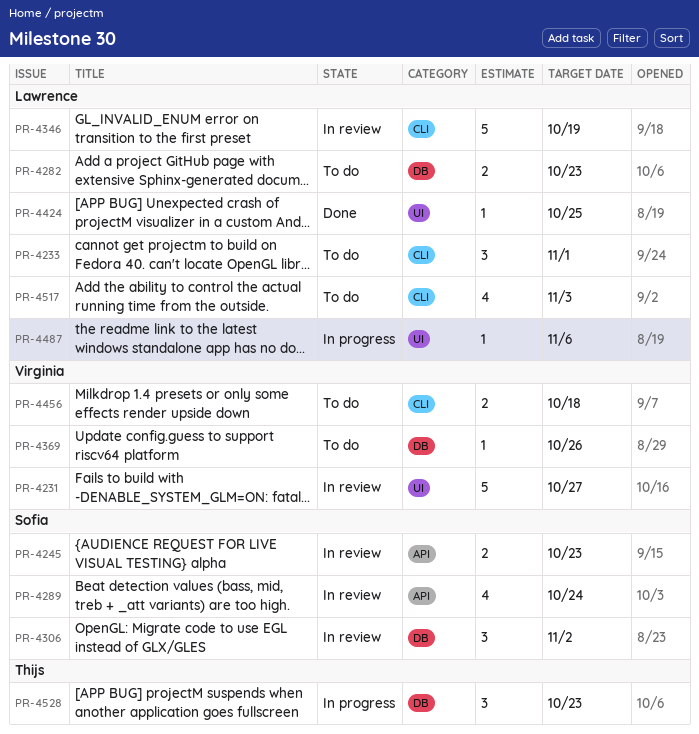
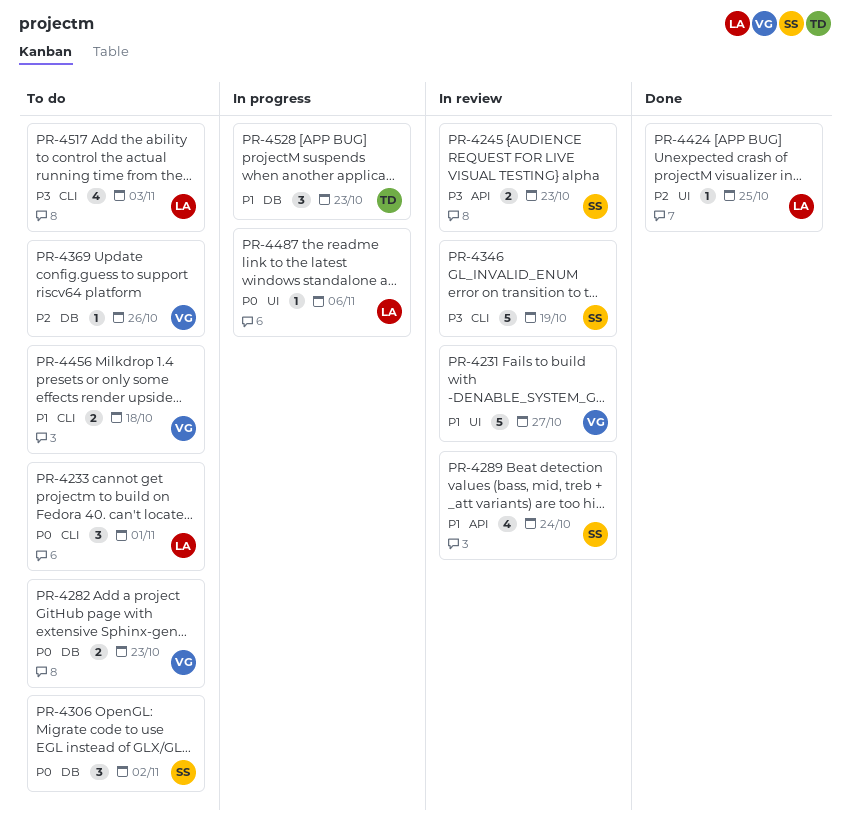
PR-4282, owner: Lawrence -> Virginia
PR-4306, status: In review -> To do
PR-4346, owner: Lawrence -> Sofia

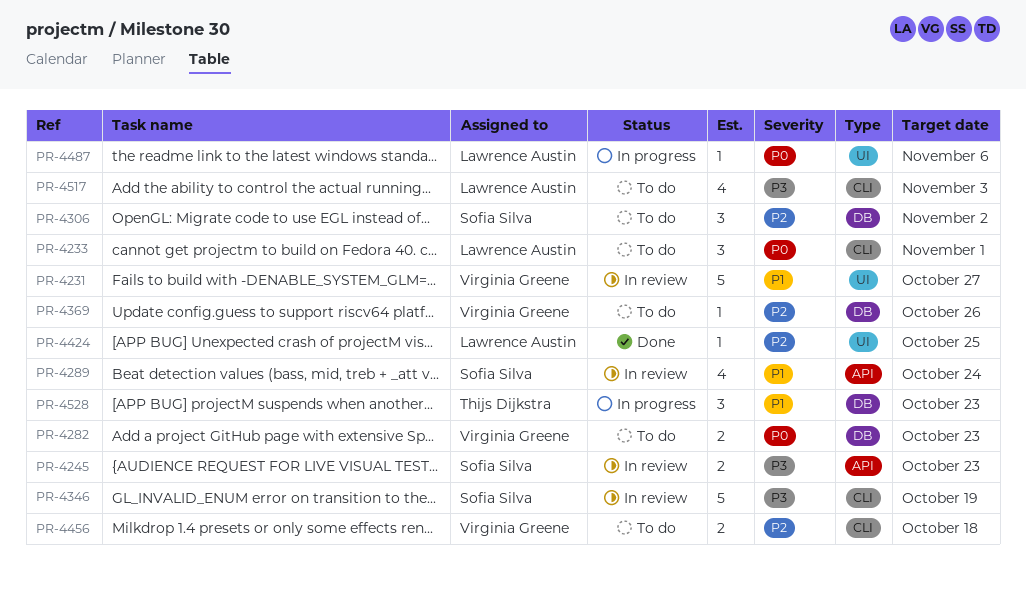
PR-4306, priority: P0 -> P2
PR-4456, priority: P1 -> P2

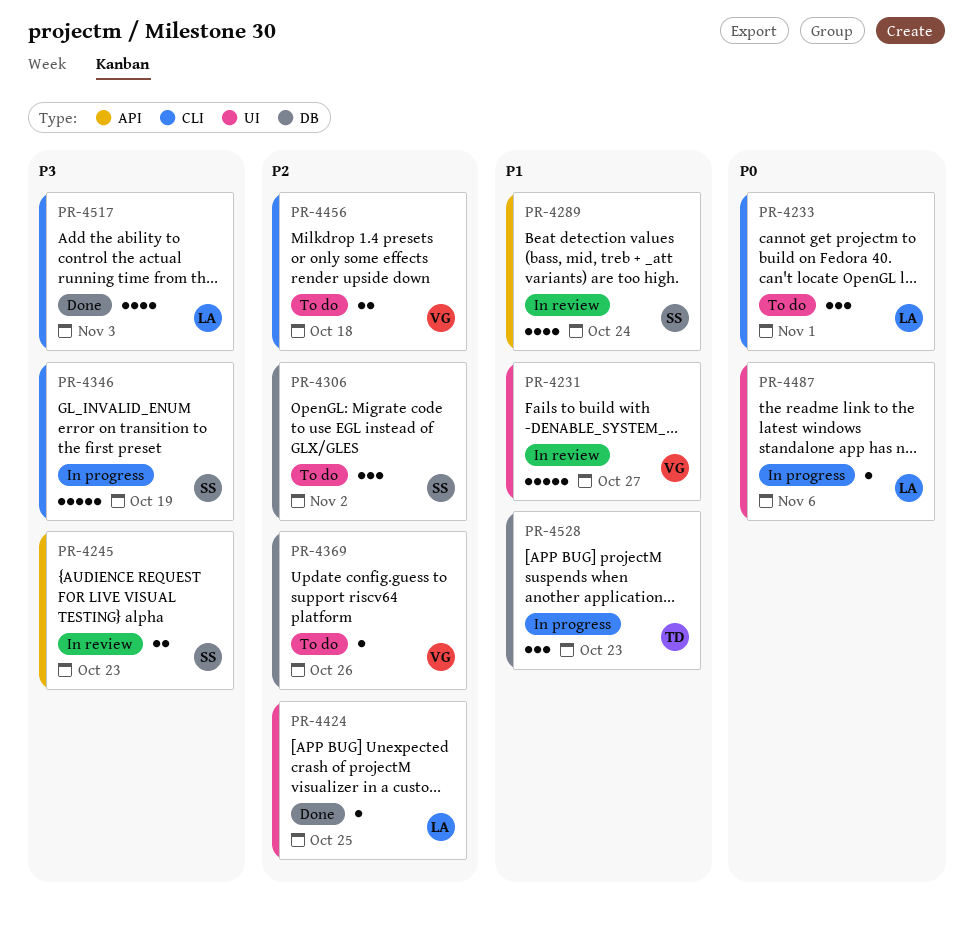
PR-4282: present -> none
PR-4346, status: In review -> In progress
PR-4517, status: To do -> Done

